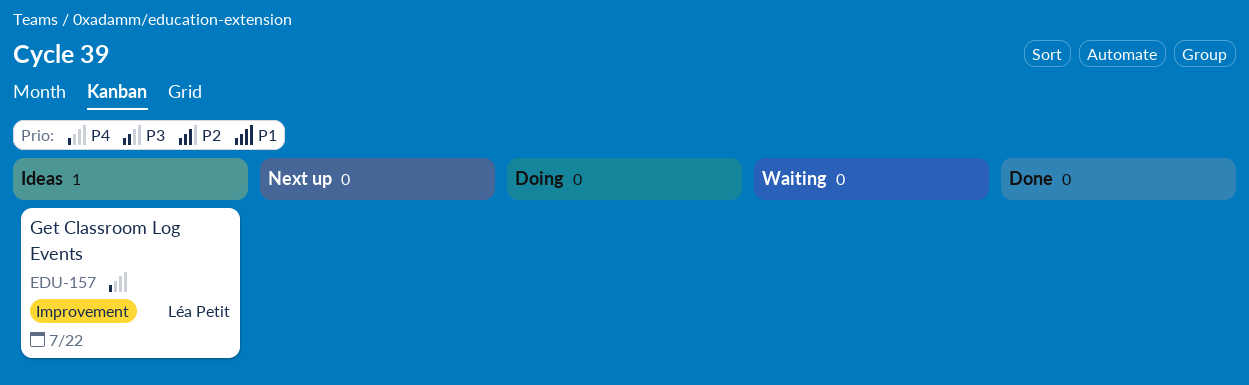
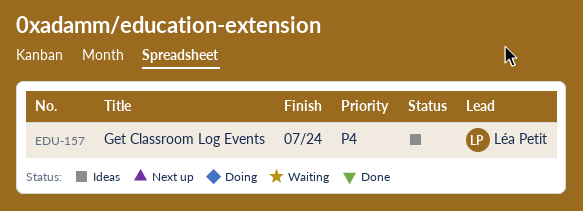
EDU-157, due: Jul 22 -> Jul 24

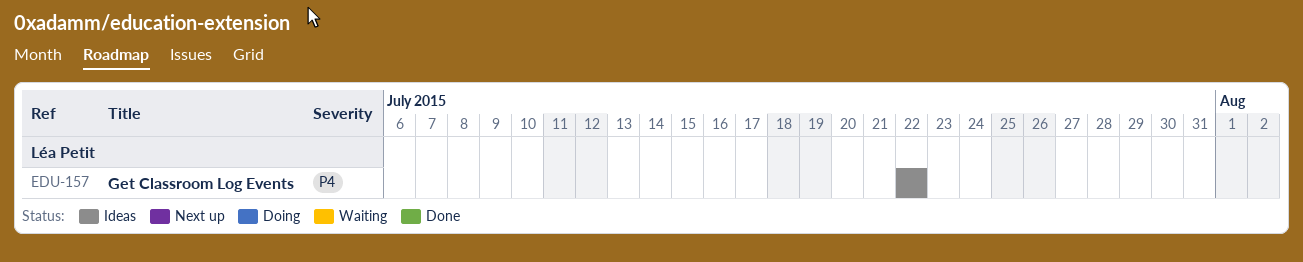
EDU-157, due: Jul 24 -> Jul 22

